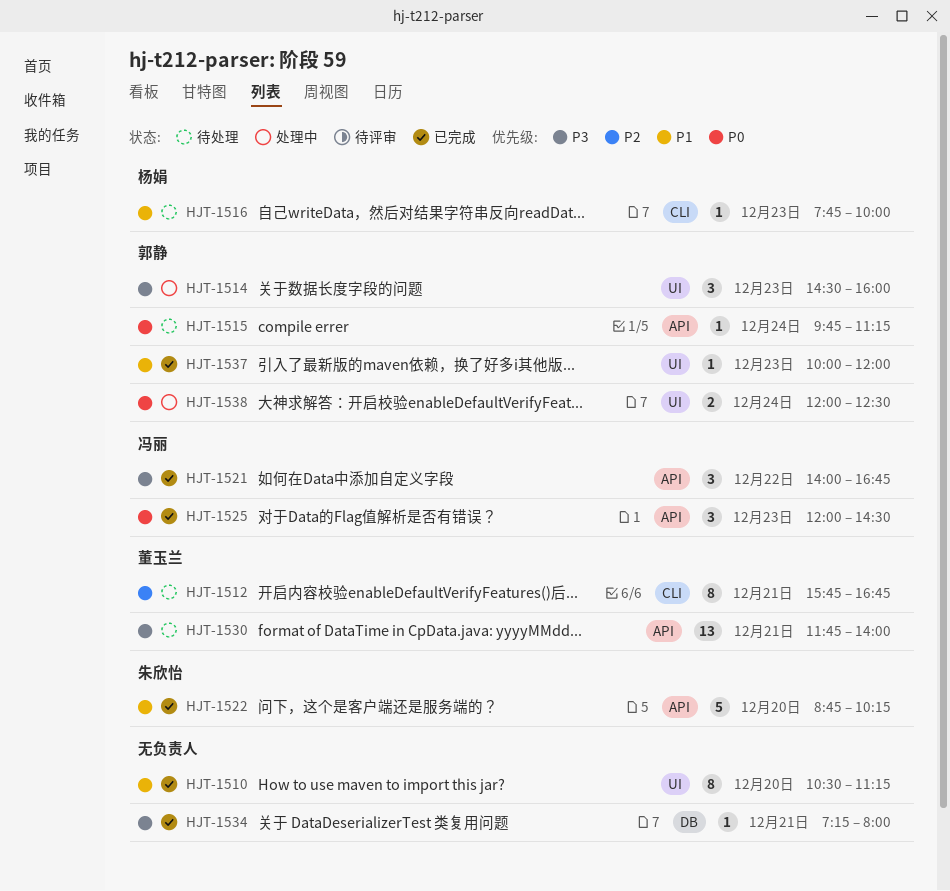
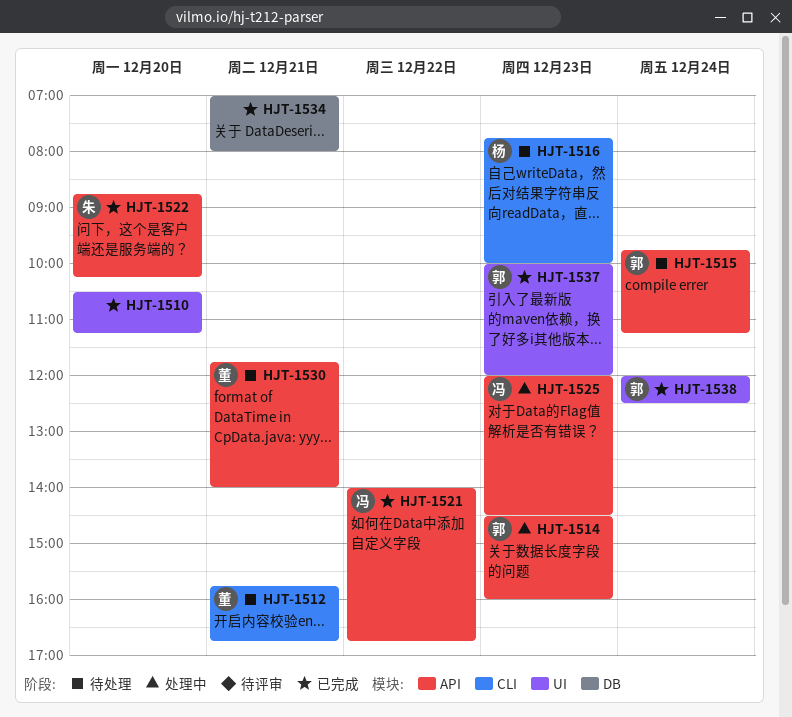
HJT-1514, label: UI -> API
HJT-1525, status: 已完成 -> 处理中
HJT-1534, begins: 07:15 -> 07:00
HJT-1538, status: 处理中 -> 已完成

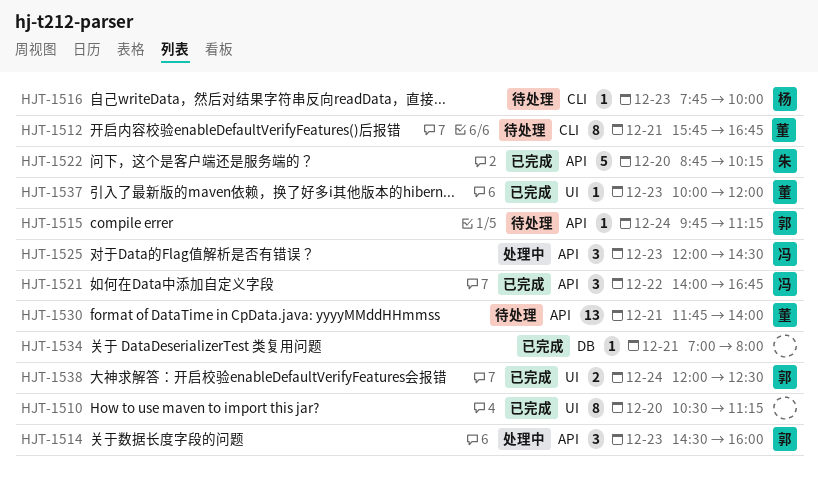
HJT-1537, owner: 郭 -> 董

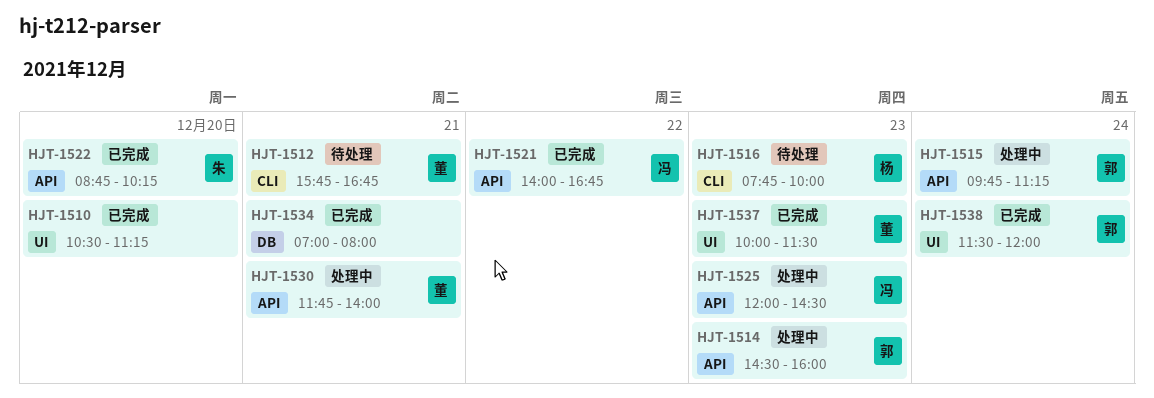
HJT-1515, status: 待处理 -> 处理中
HJT-1530, status: 待处理 -> 处理中
HJT-1537, ends: 12:00 -> 11:30
HJT-1538, begins: 12:00 -> 11:30
HJT-1538, ends: 12:30 -> 12:00

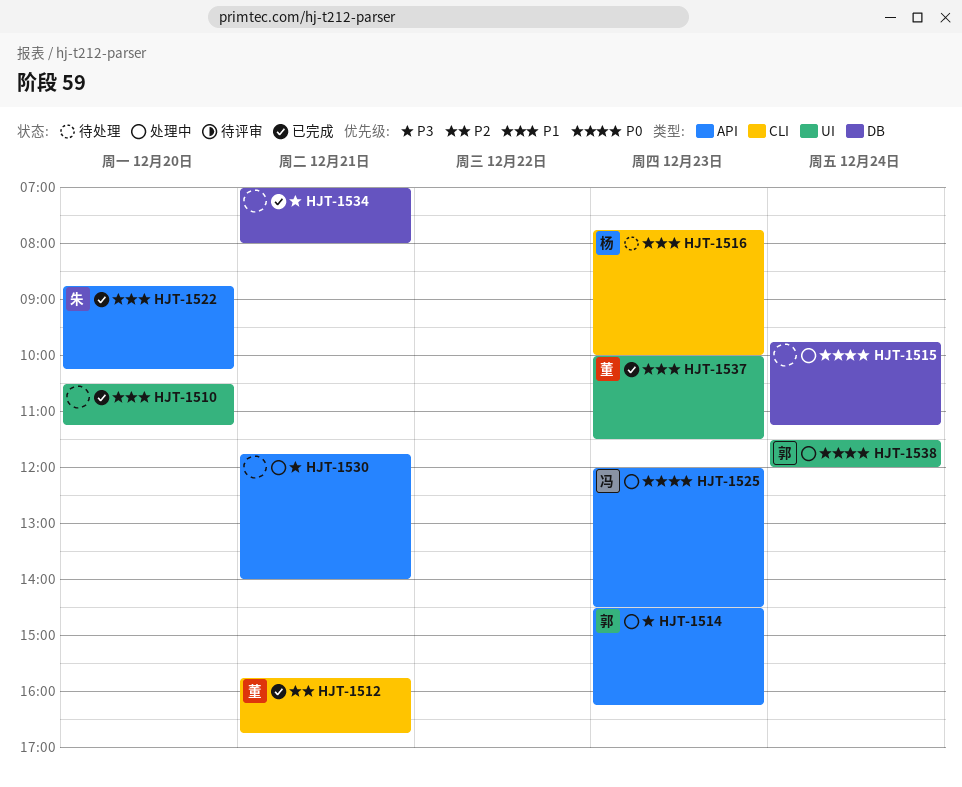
HJT-1512, status: 待处理 -> 已完成
HJT-1514, ends: 16:00 -> 16:15
HJT-1515, owner: 郭 -> none
HJT-1515, label: API -> DB
HJT-1521: present -> none
HJT-1530, owner: 董 -> none
HJT-1538, status: 已完成 -> 处理中

